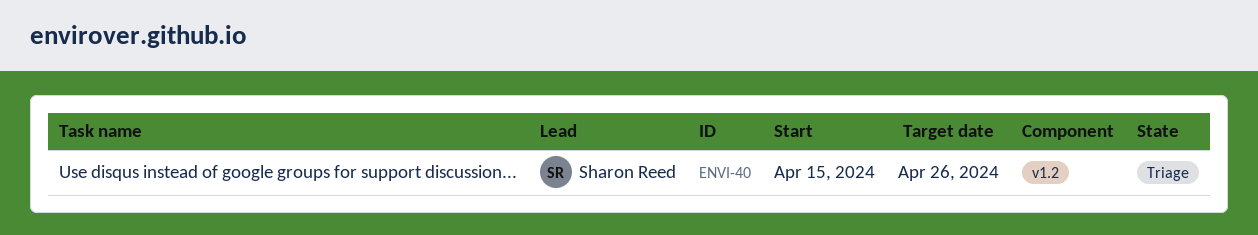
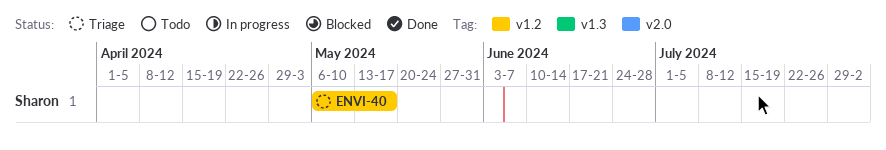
ENVI-40, start: Apr 15 -> May 6
ENVI-40, due: Apr 26 -> May 17

